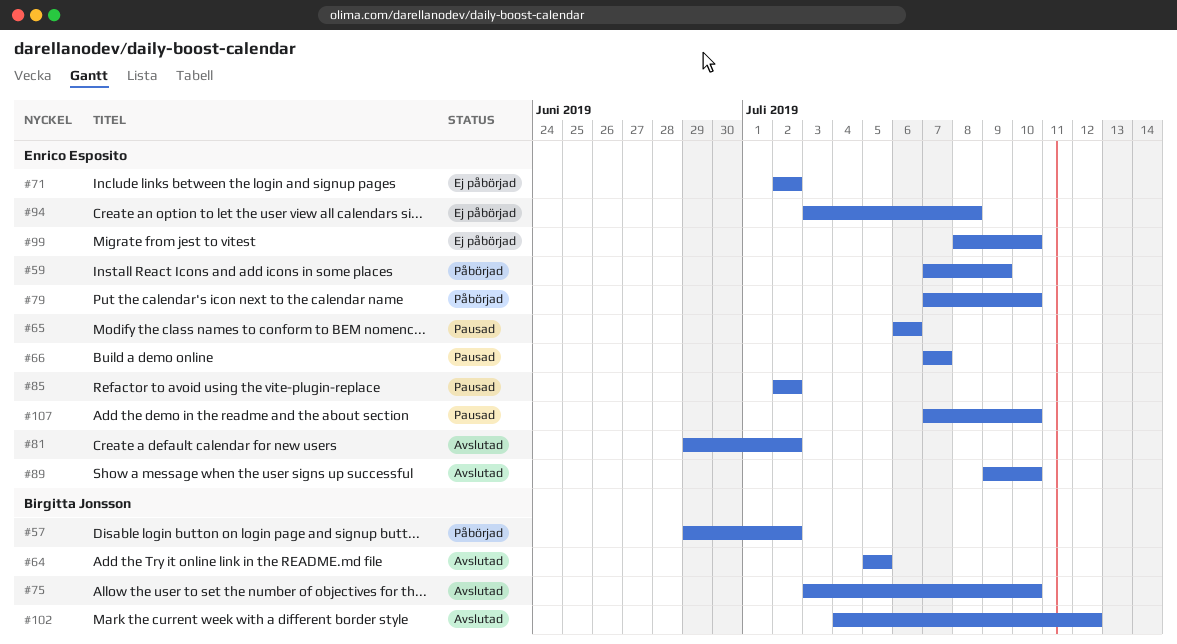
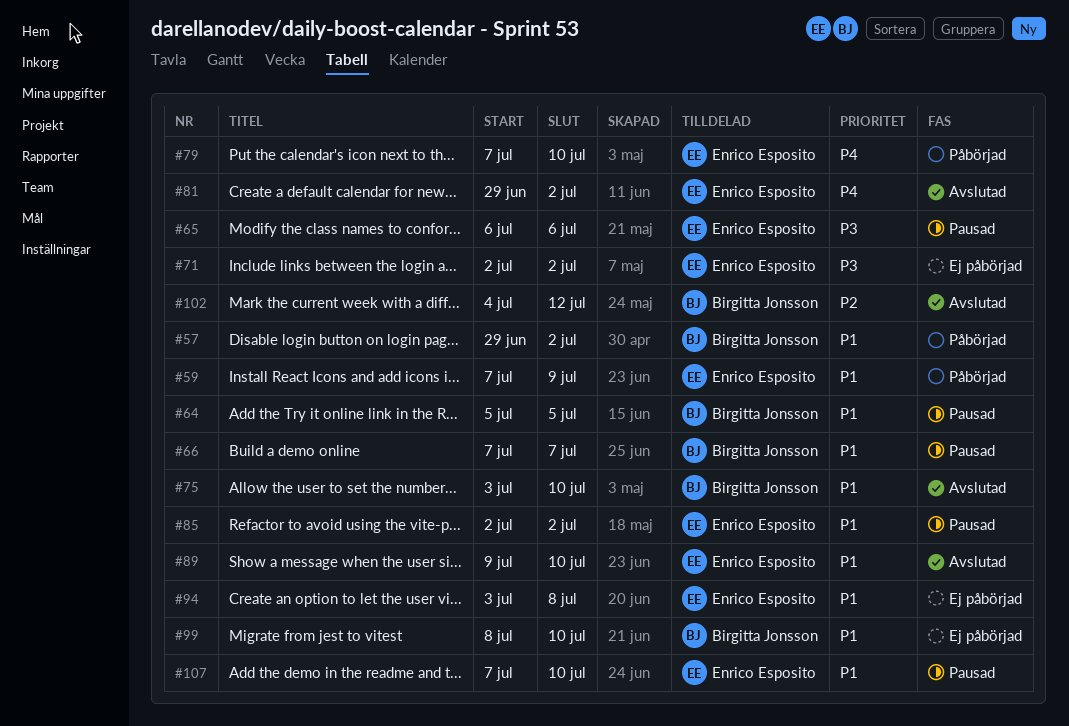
#64, status: Avslutad -> Pausad
#66, owner: Enrico Esposito -> Birgitta Jonsson
#99, owner: Enrico Esposito -> Birgitta Jonsson

